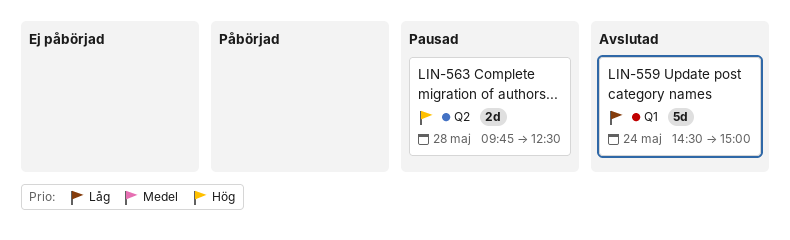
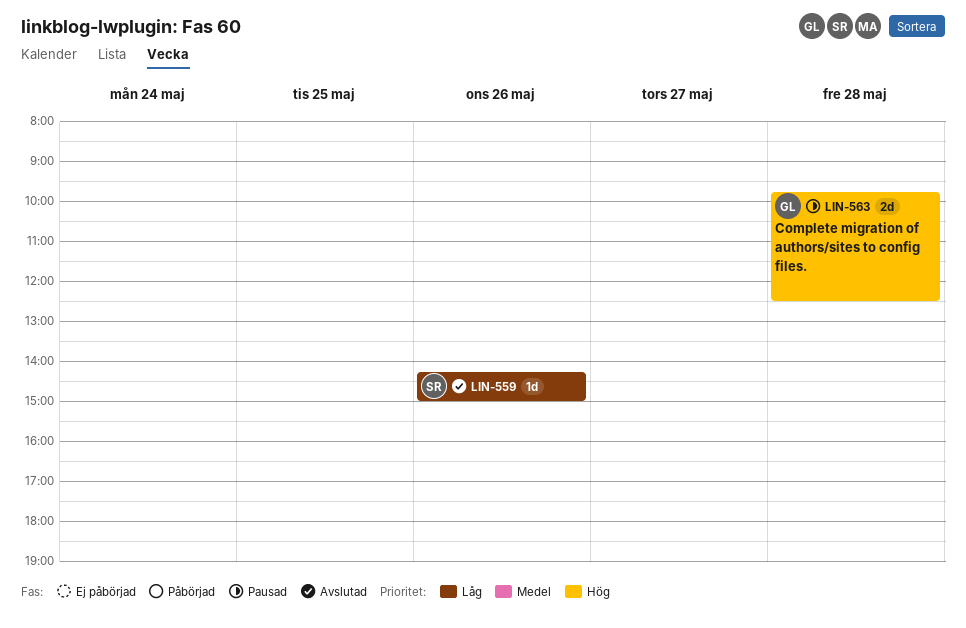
LIN-559, estimate: 5d -> 1d
LIN-559, day: May 24 -> May 26
LIN-559, begins: 14:30 -> 14:15

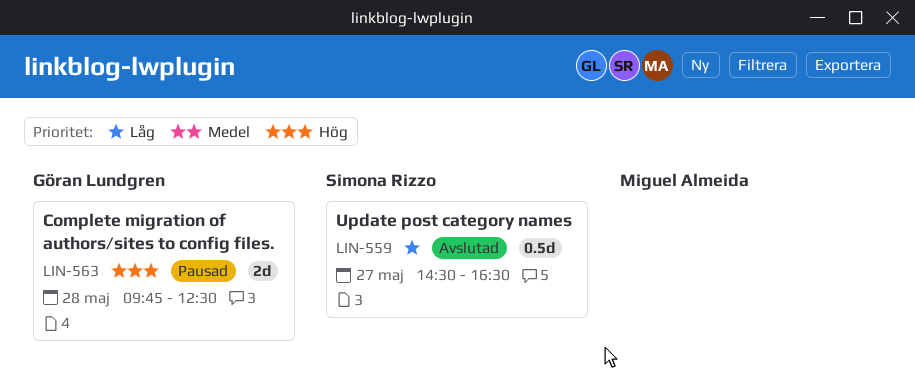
LIN-559, estimate: 1d -> 0.5d
LIN-559, day: May 26 -> May 27
LIN-559, begins: 14:15 -> 14:30
LIN-559, ends: 15:00 -> 16:30

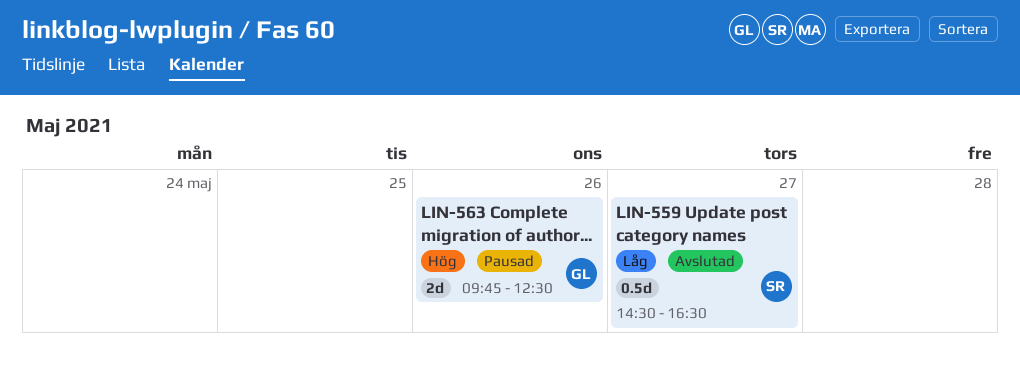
LIN-563, day: May 28 -> May 26

